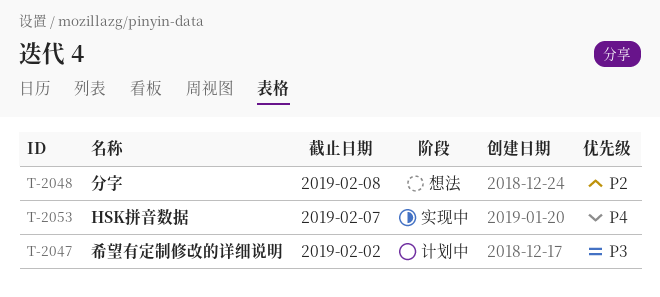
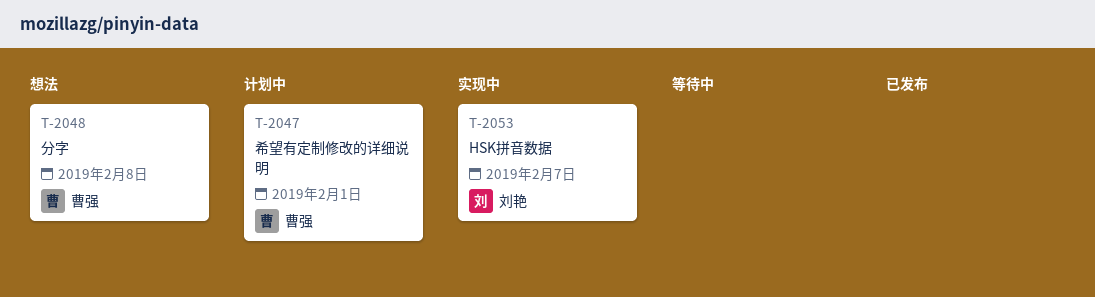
T-2047, due: Feb 2 -> Feb 1

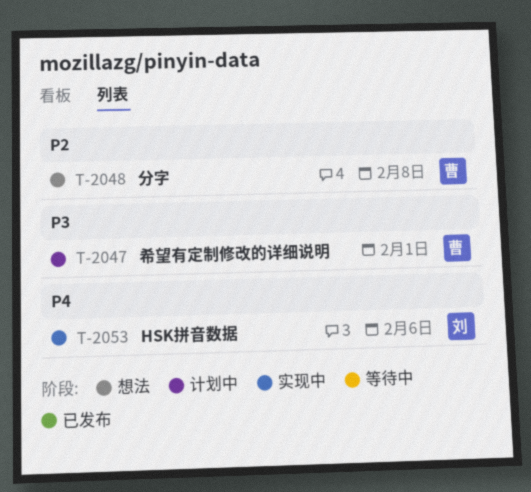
T-2053, due: Feb 7 -> Feb 6

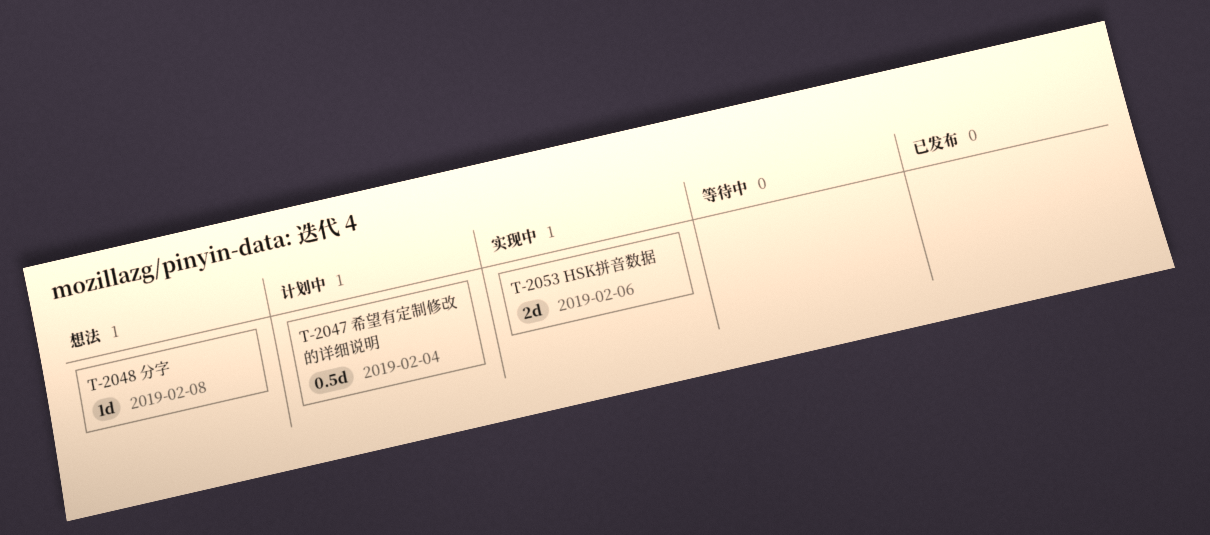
T-2047, due: Feb 1 -> Feb 4

